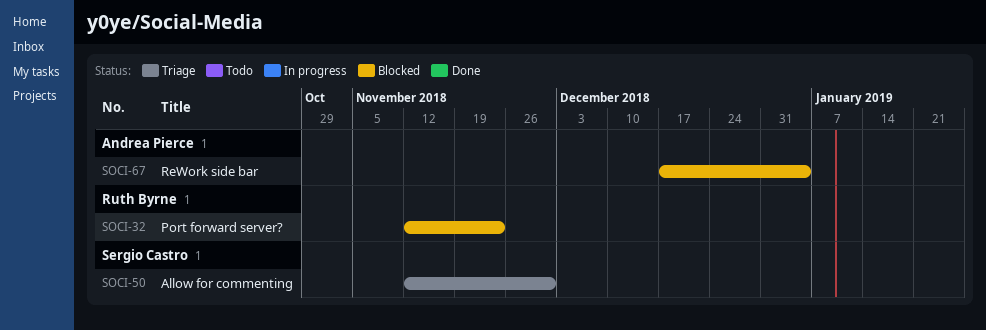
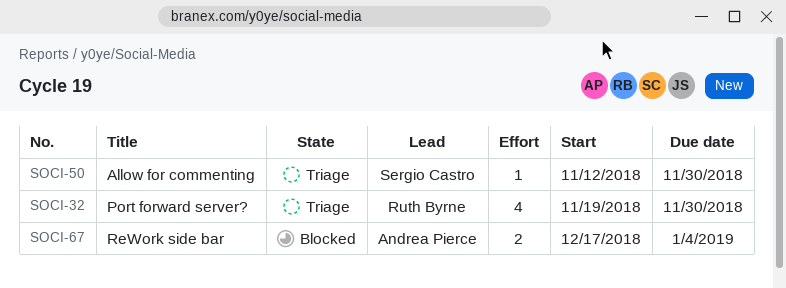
SOCI-32, status: Blocked -> Triage
SOCI-32, start: Nov 12 -> Nov 19
SOCI-32, due: Nov 23 -> Nov 30

